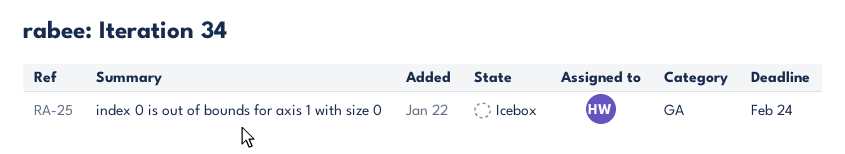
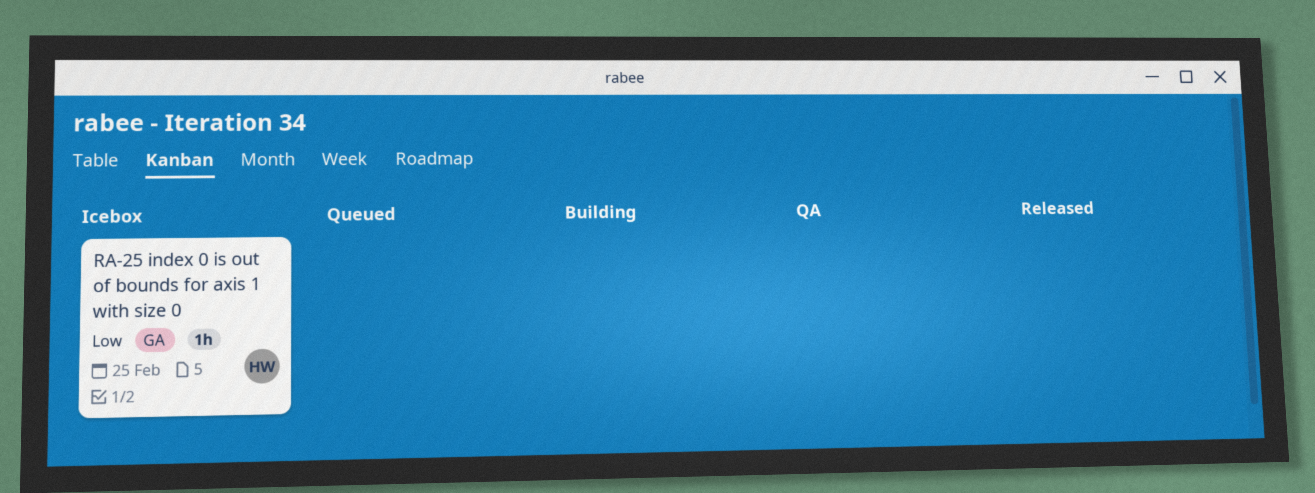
RA-25, due: Feb 24 -> Feb 25

